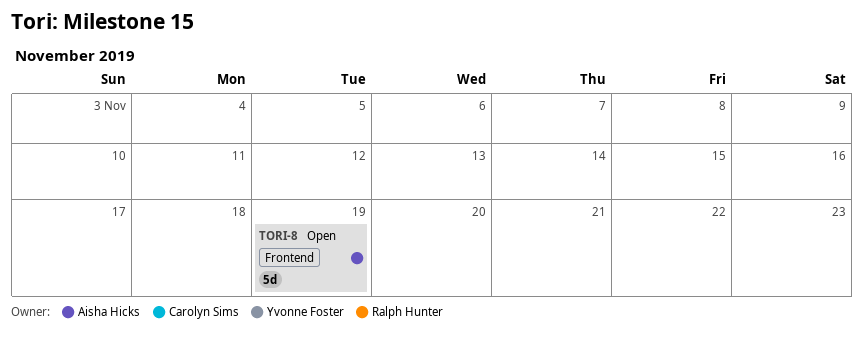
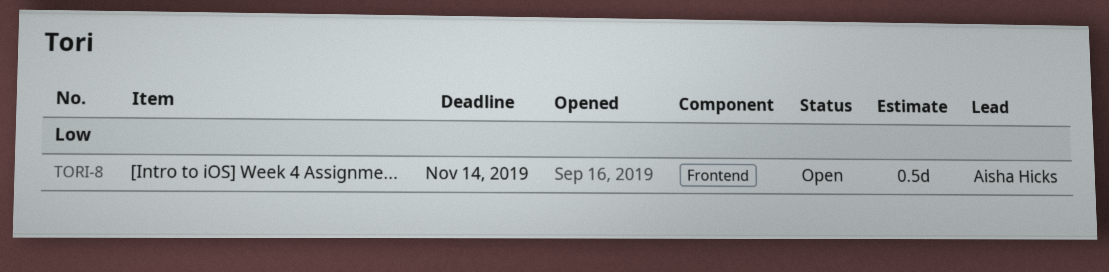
TORI-8, estimate: 5d -> 0.5d
TORI-8, due: Nov 19 -> Nov 14

